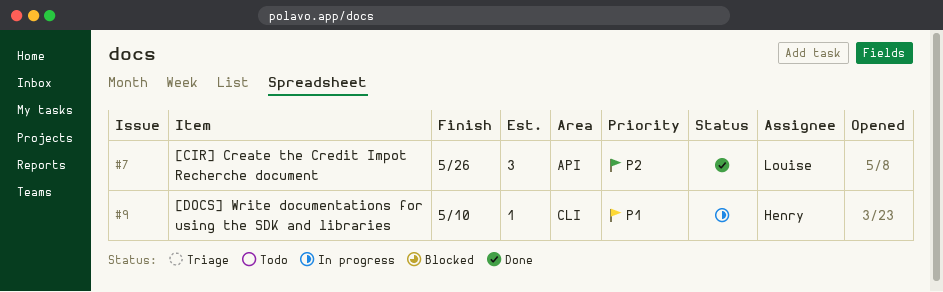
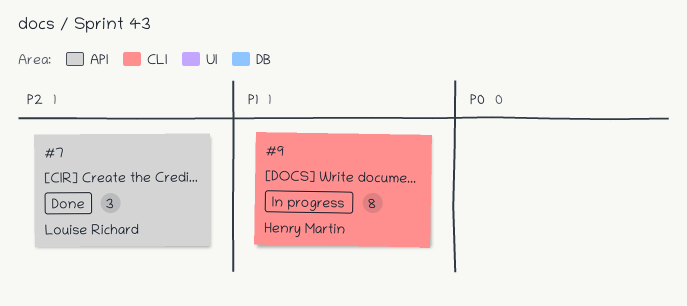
#9, estimate: 1 -> 8

